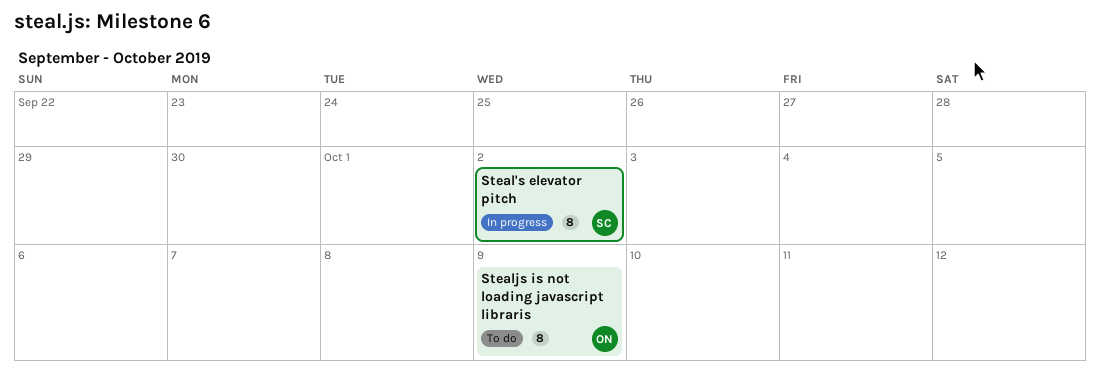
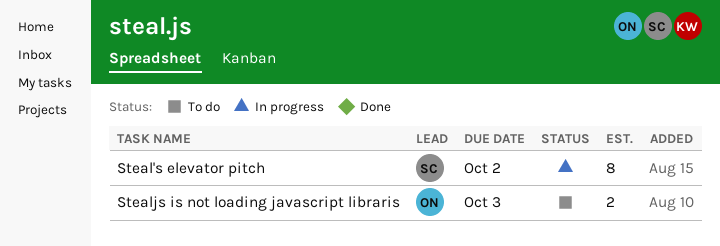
Stealjs is not loading javascript libraris, estimate: 8 -> 2
Stealjs is not loading javascript libraris, due: Oct 9 -> Oct 3

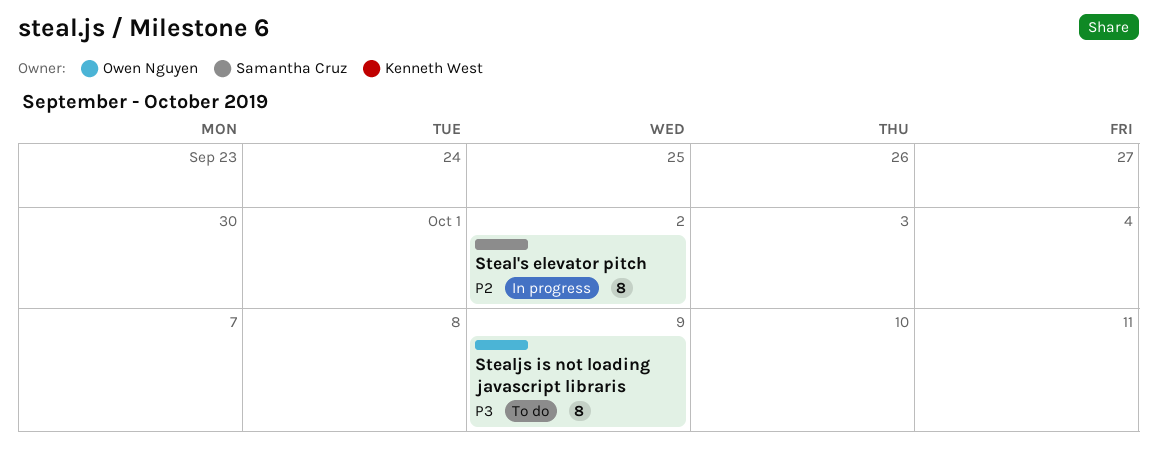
Stealjs is not loading javascript libraris, estimate: 2 -> 8
Stealjs is not loading javascript libraris, due: Oct 3 -> Oct 9

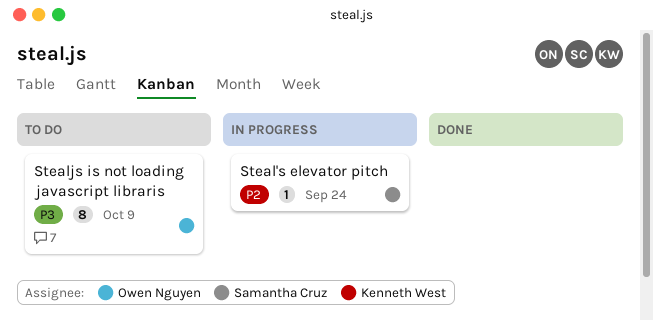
Steal's elevator pitch, estimate: 8 -> 1
Steal's elevator pitch, due: Oct 2 -> Sep 24

